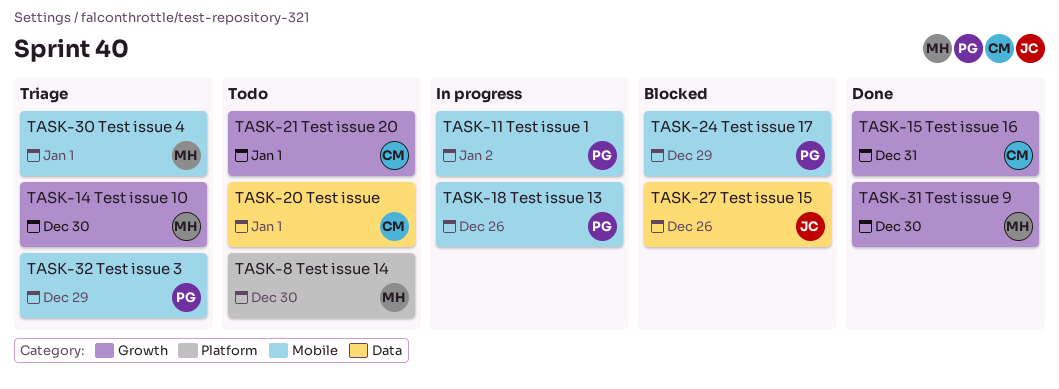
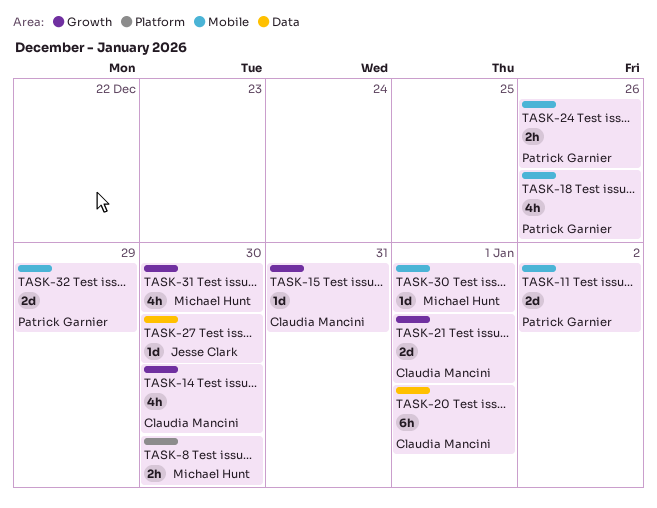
TASK-14, owner: Michael Hunt -> Claudia Mancini
TASK-24, due: Dec 29 -> Dec 26
TASK-27, due: Dec 26 -> Dec 30

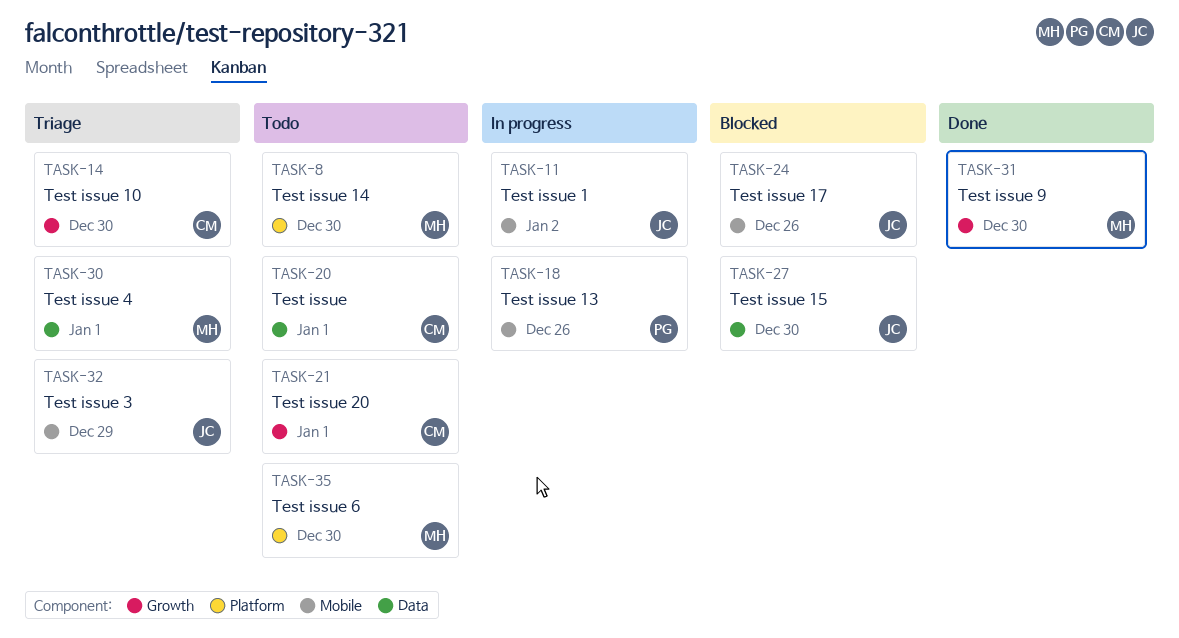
TASK-11, owner: Patrick Garnier -> Jesse Clark
TASK-15: present -> none
TASK-24, owner: Patrick Garnier -> Jesse Clark
TASK-30, label: Mobile -> Data
TASK-32, owner: Patrick Garnier -> Jesse Clark
TASK-35: none -> present

